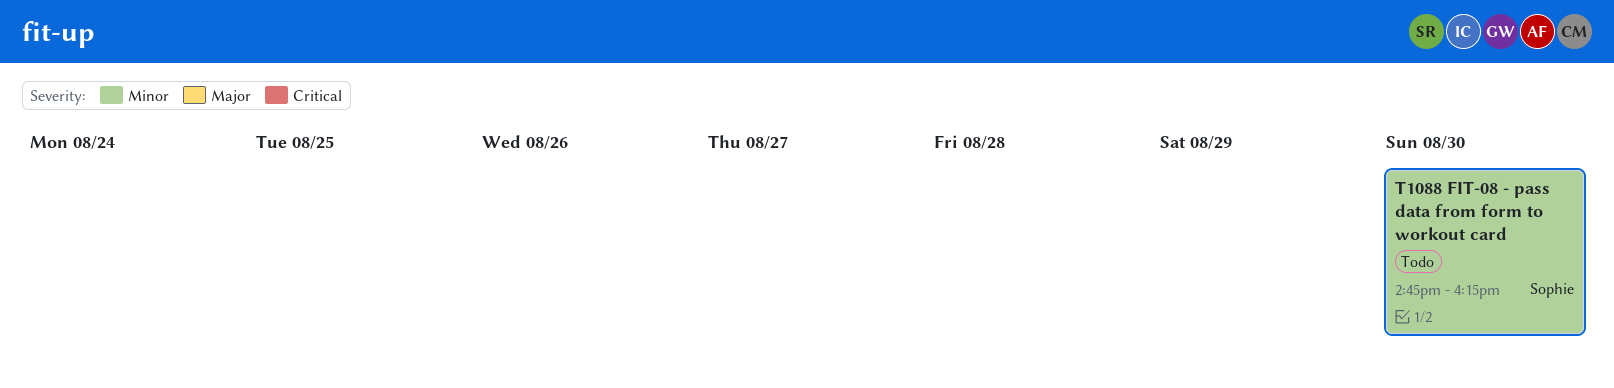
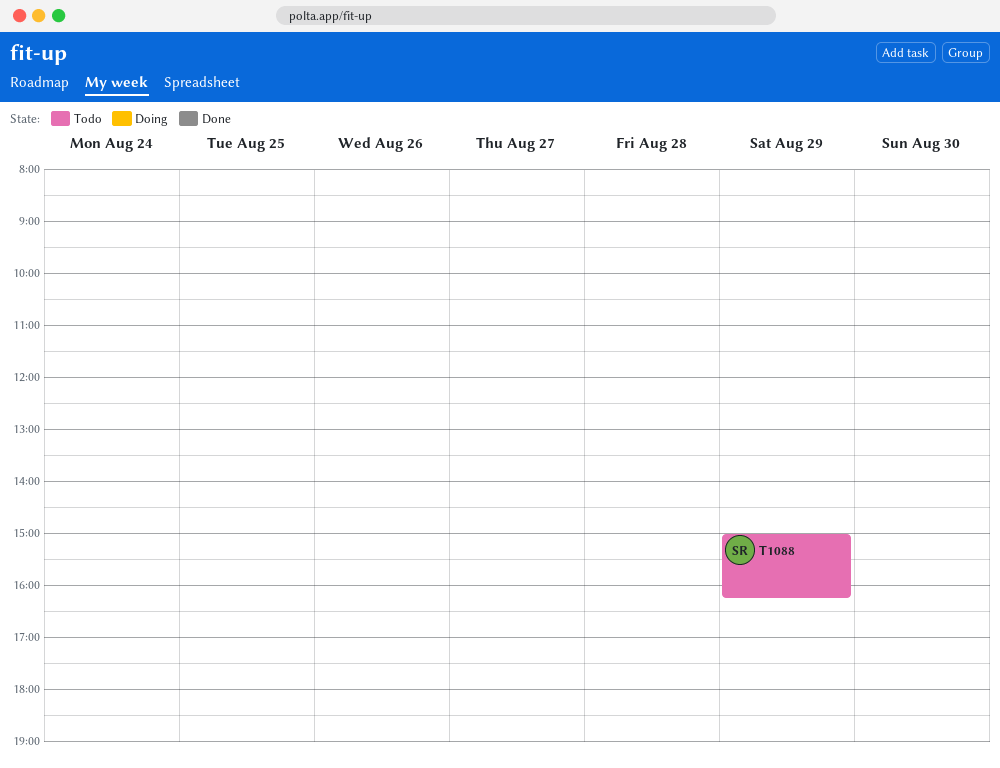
T1088, day: Aug 30 -> Aug 29
T1088, begins: 14:45 -> 15:00

